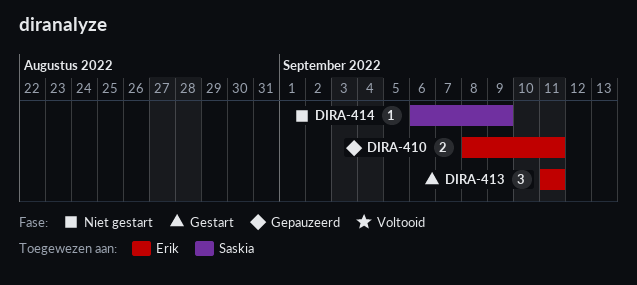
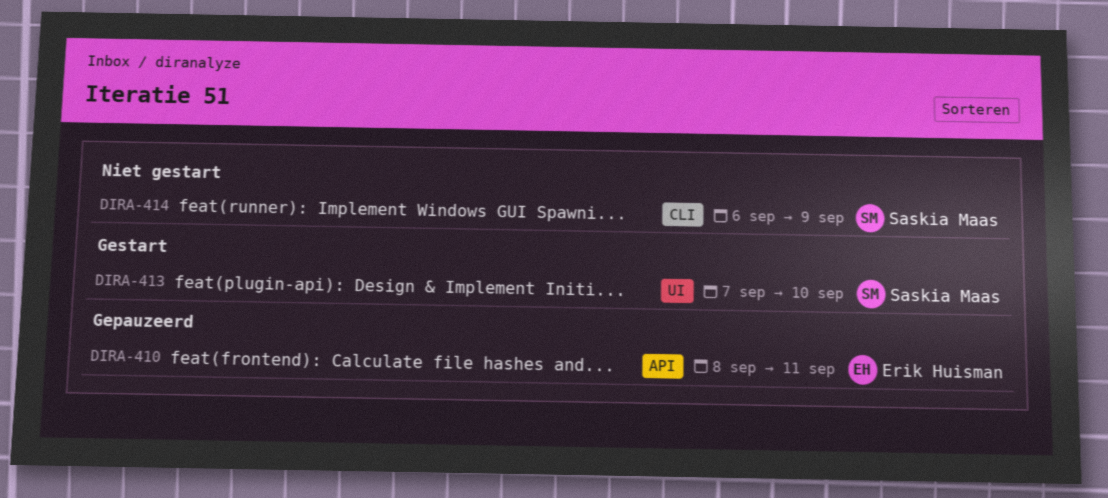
DIRA-413, owner: Erik Huisman -> Saskia Maas
DIRA-413, start: Sep 11 -> Sep 7
DIRA-413, due: Sep 11 -> Sep 10

